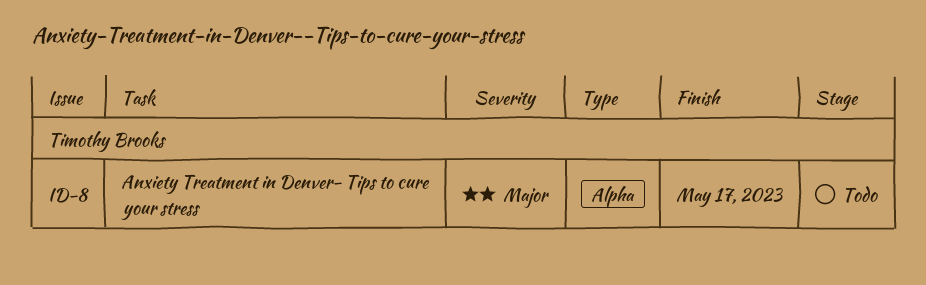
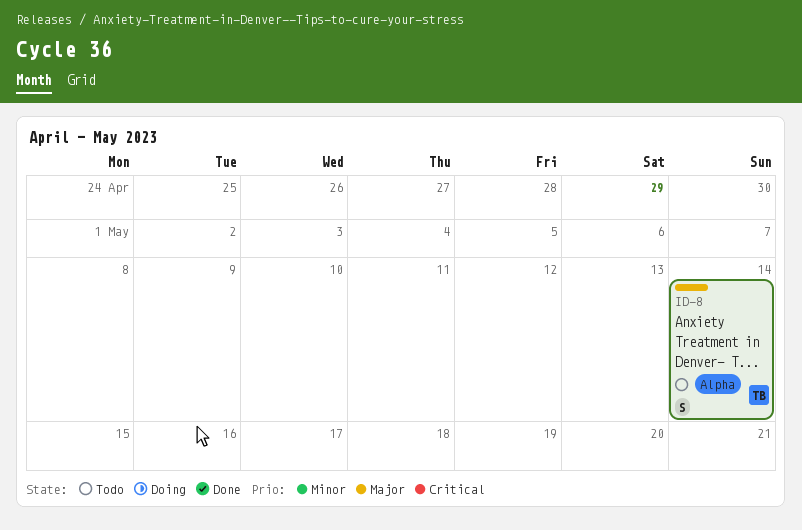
ID-8, due: May 17 -> May 14

